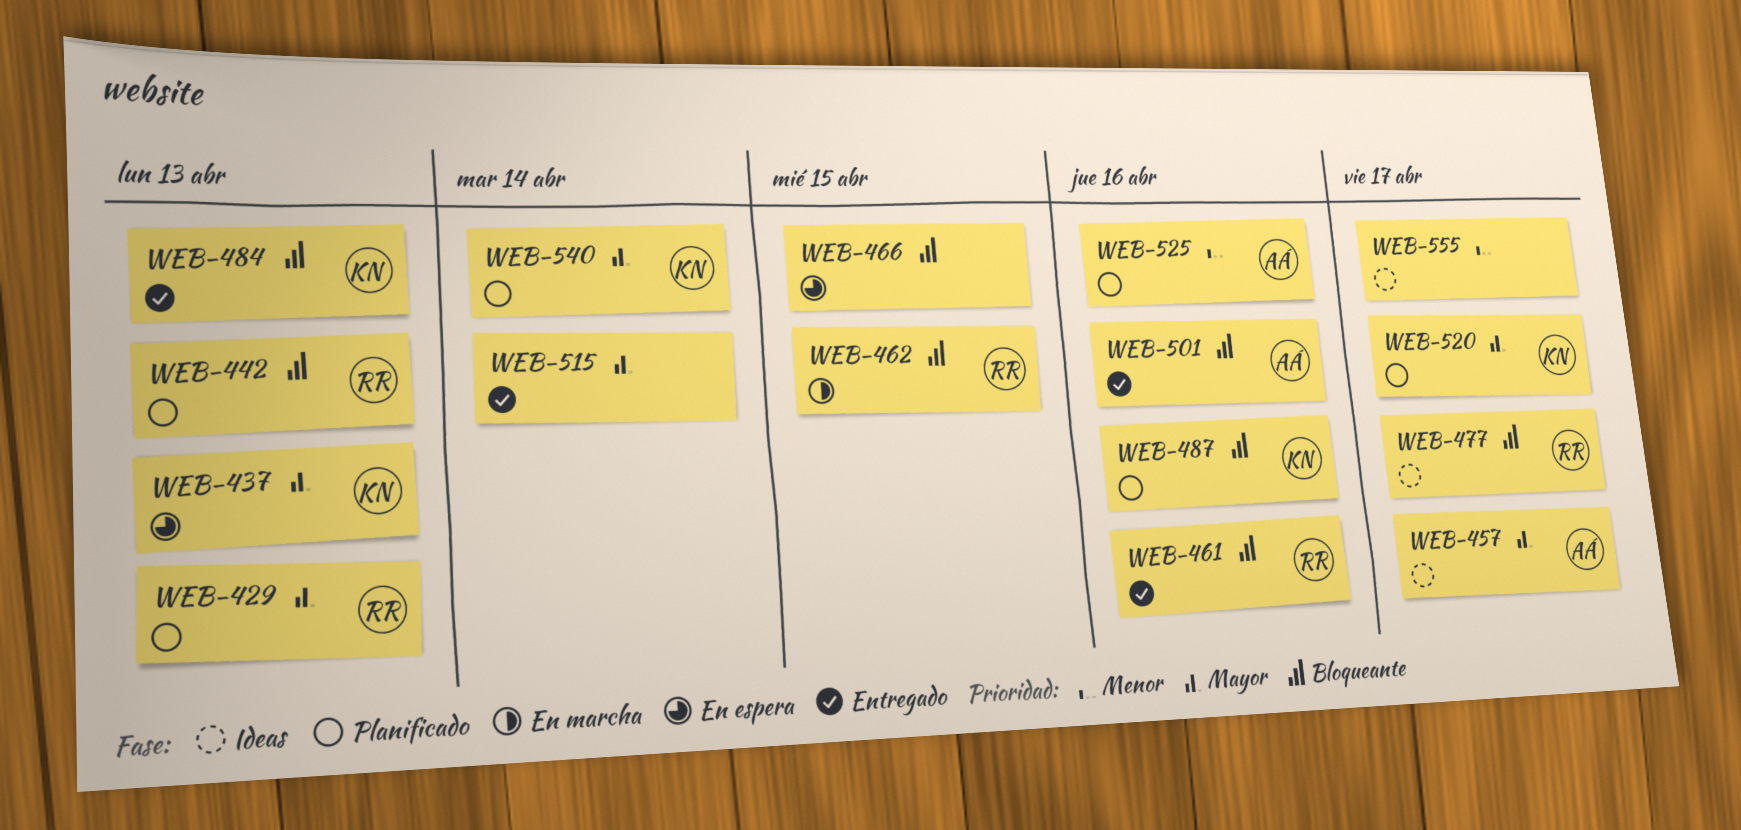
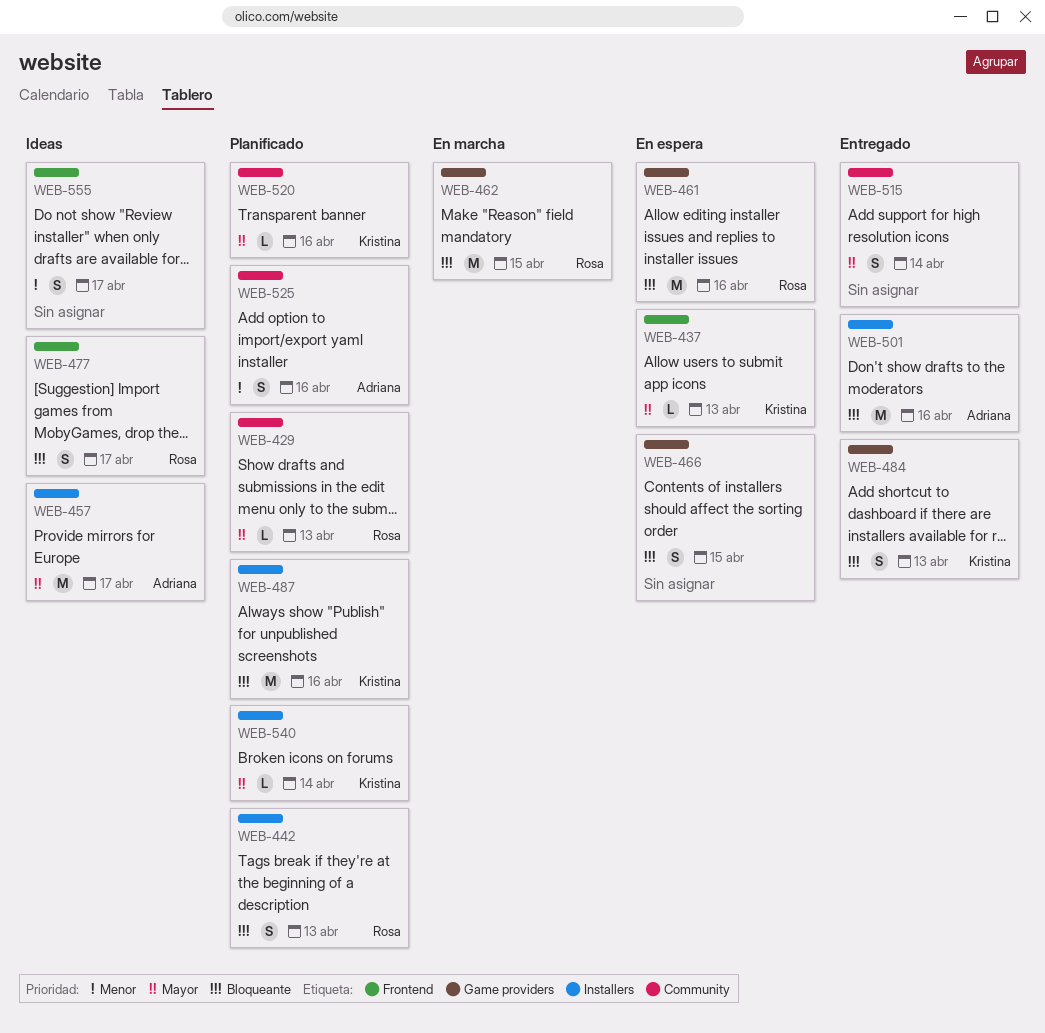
WEB-461, status: Entregado -> En espera
WEB-520, due: Apr 17 -> Apr 16

